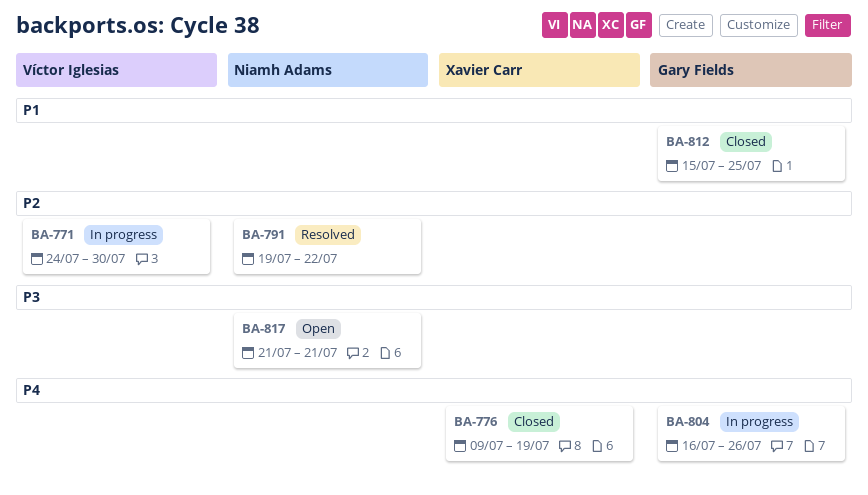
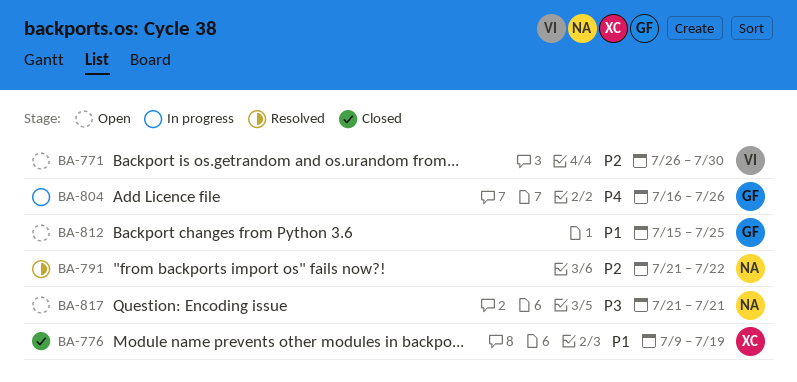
BA-771, status: In progress -> Open
BA-771, start: Jul 24 -> Jul 26
BA-776, priority: P4 -> P1
BA-791, start: Jul 19 -> Jul 21
BA-812, status: Closed -> Open

